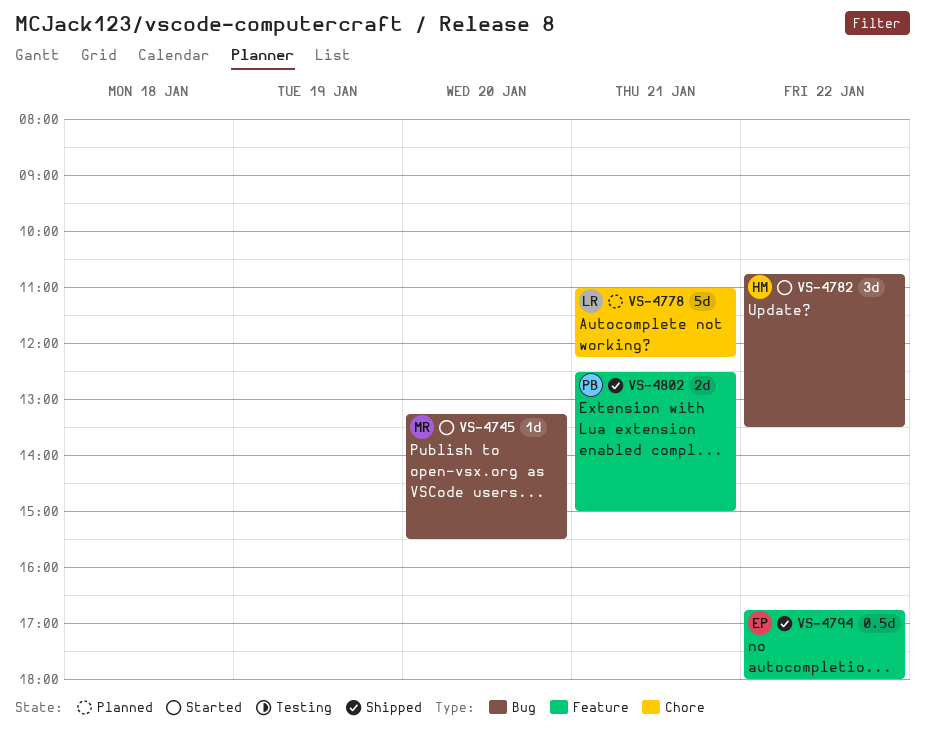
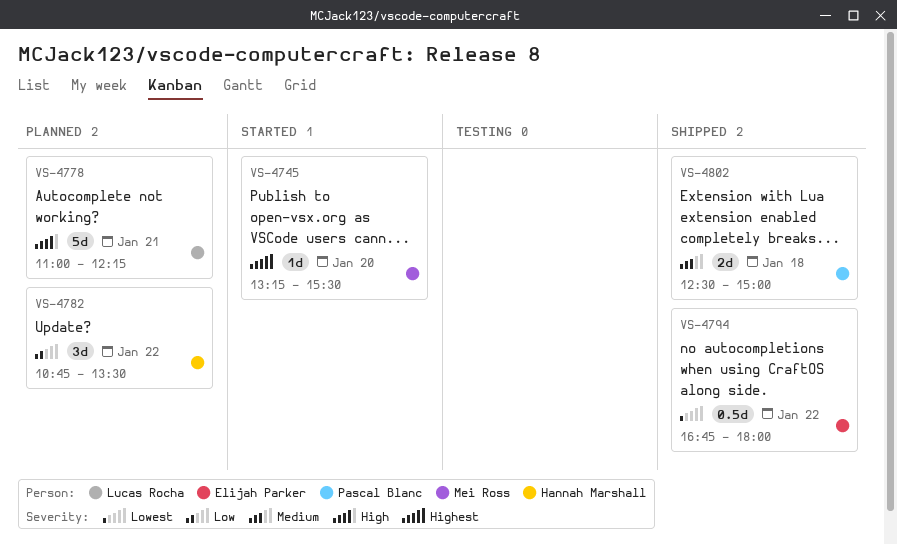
VS-4782, status: Started -> Planned
VS-4802, day: Jan 21 -> Jan 18

